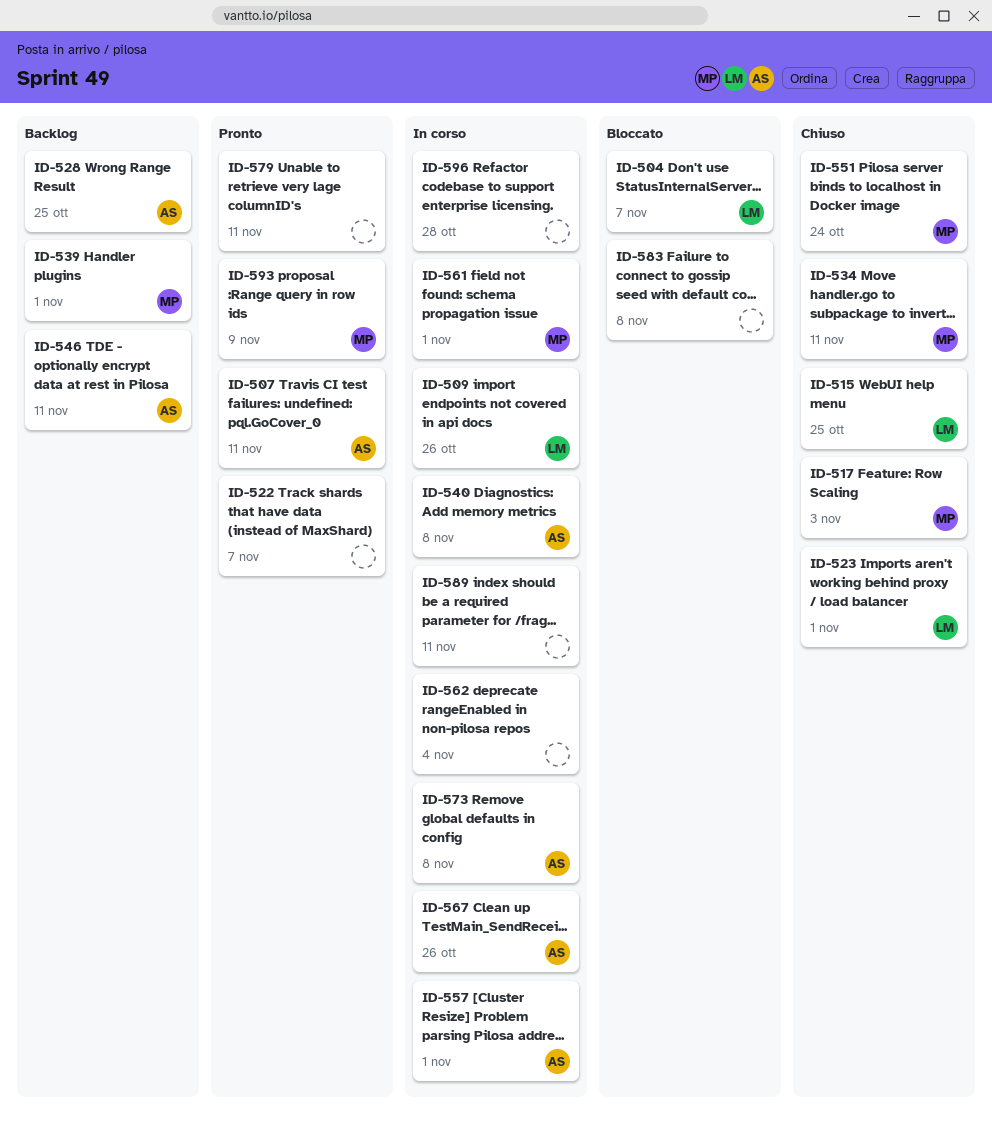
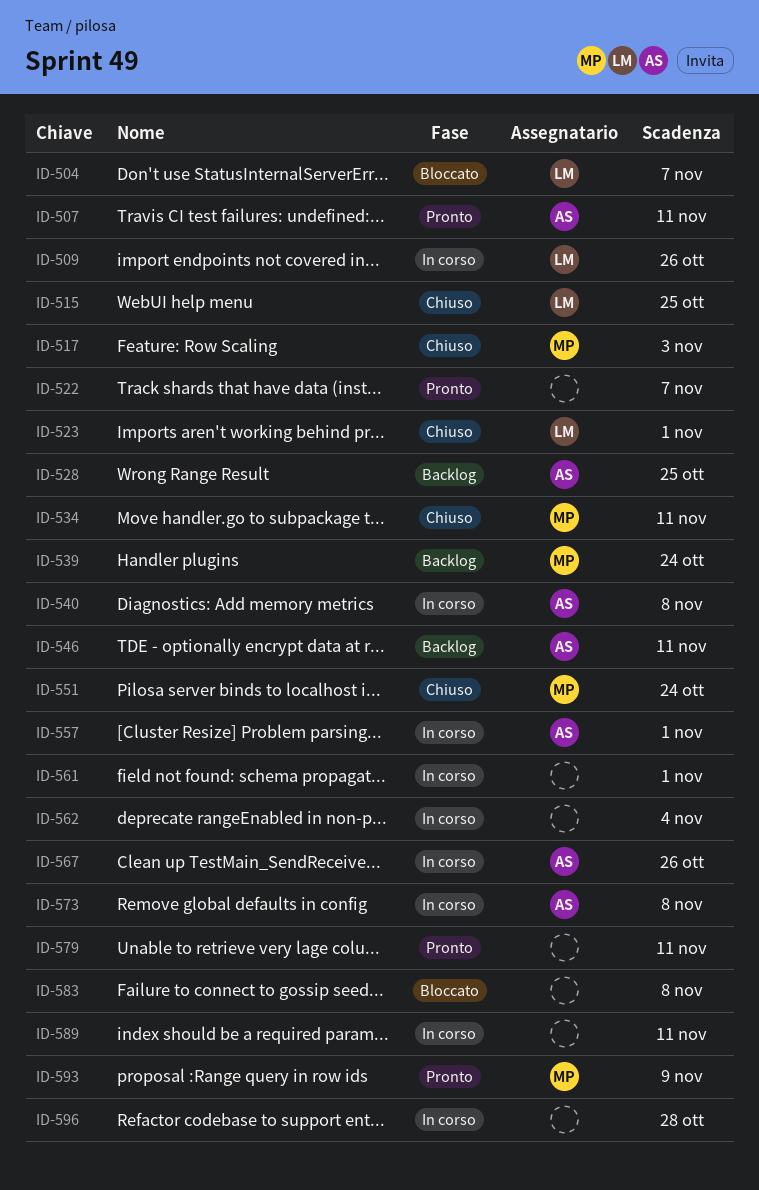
ID-539, due: Nov 1 -> Oct 24
ID-561, owner: MP -> none

